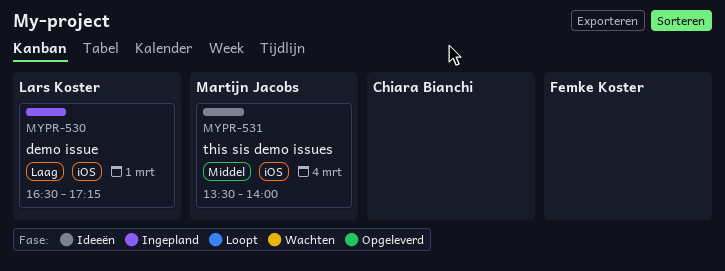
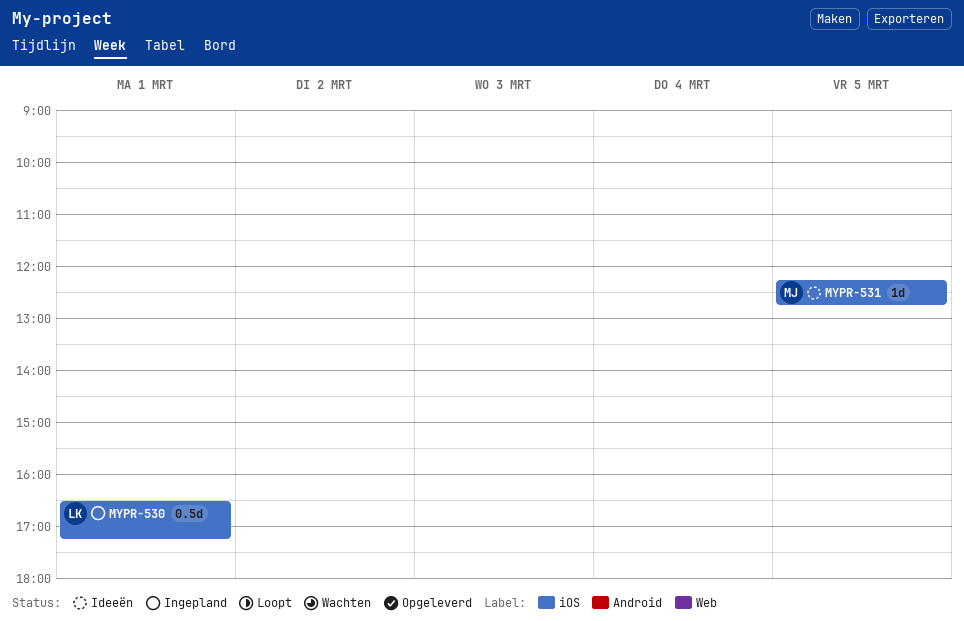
MYPR-531, day: Mar 4 -> Mar 5
MYPR-531, begins: 13:30 -> 12:15
MYPR-531, ends: 14:00 -> 12:45

